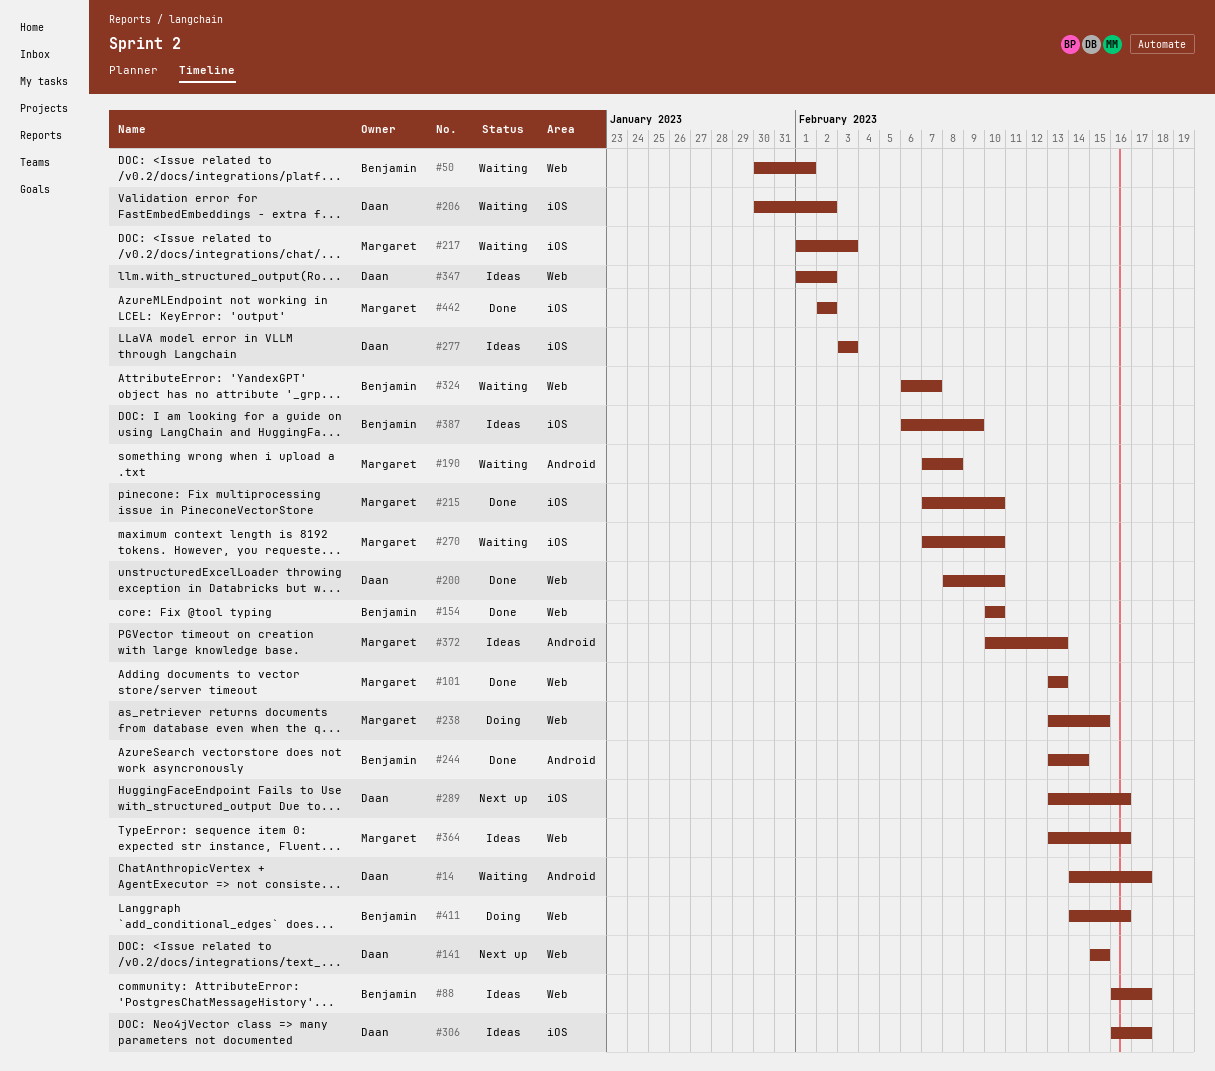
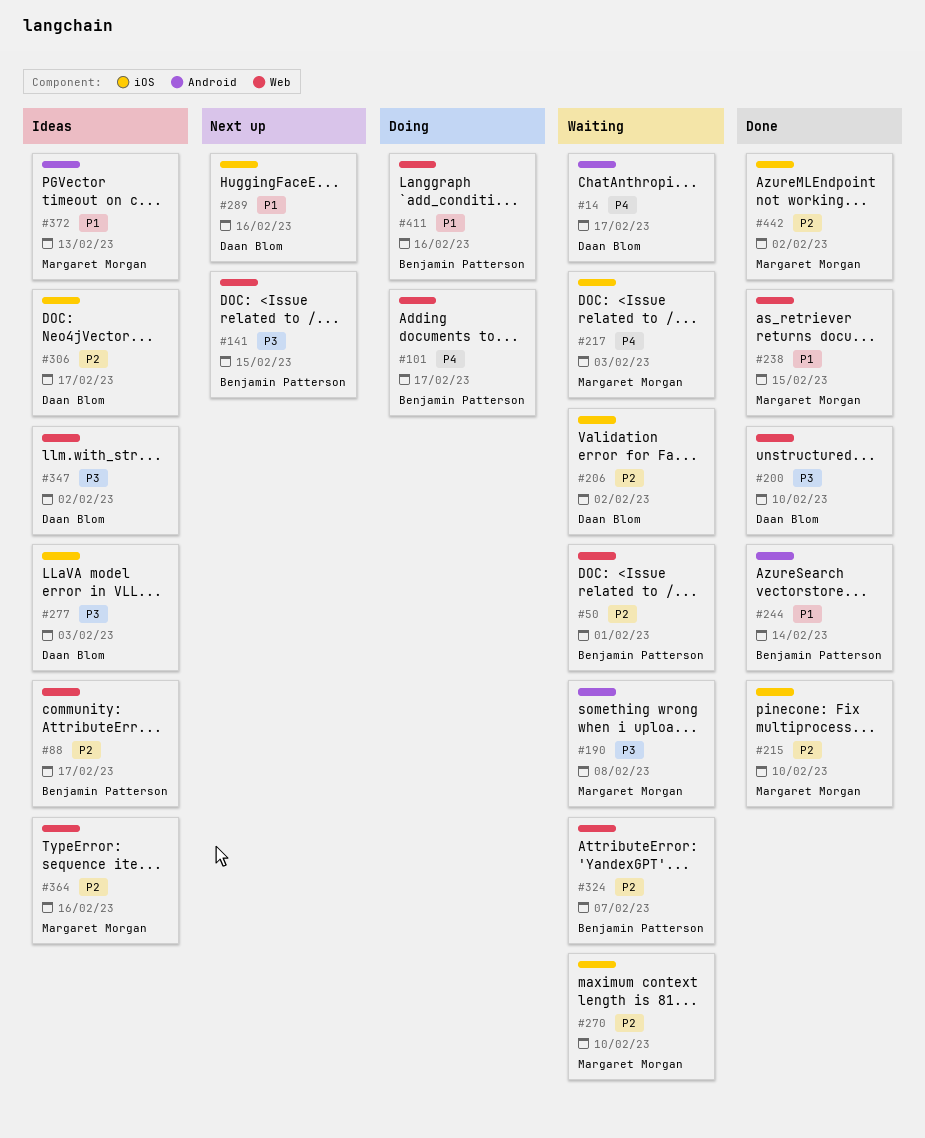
#101, status: Done -> Doing
#101, owner: Margaret Morgan -> Benjamin Patterson
#101, due: Feb 13 -> Feb 17
#141, owner: Daan Blom -> Benjamin Patterson
#154: present -> none
#238, status: Doing -> Done
#387: present -> none

